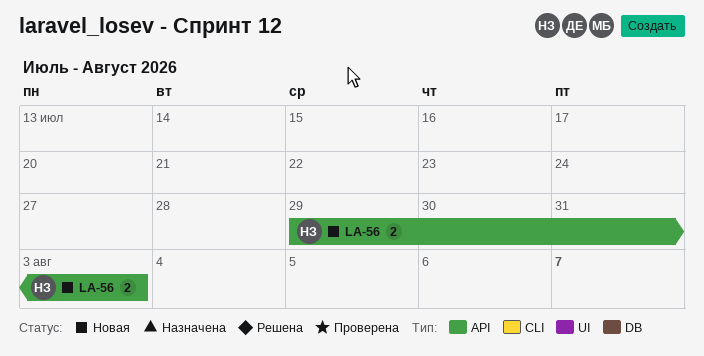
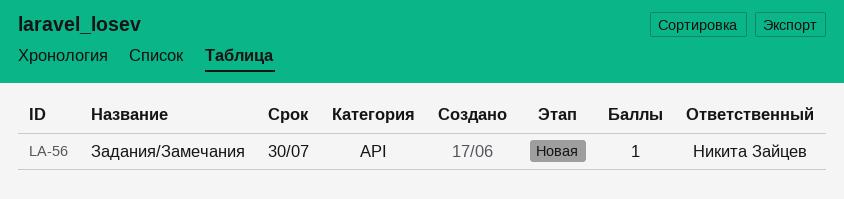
LA-56, estimate: 2 -> 1
LA-56, due: Aug 3 -> Jul 30

